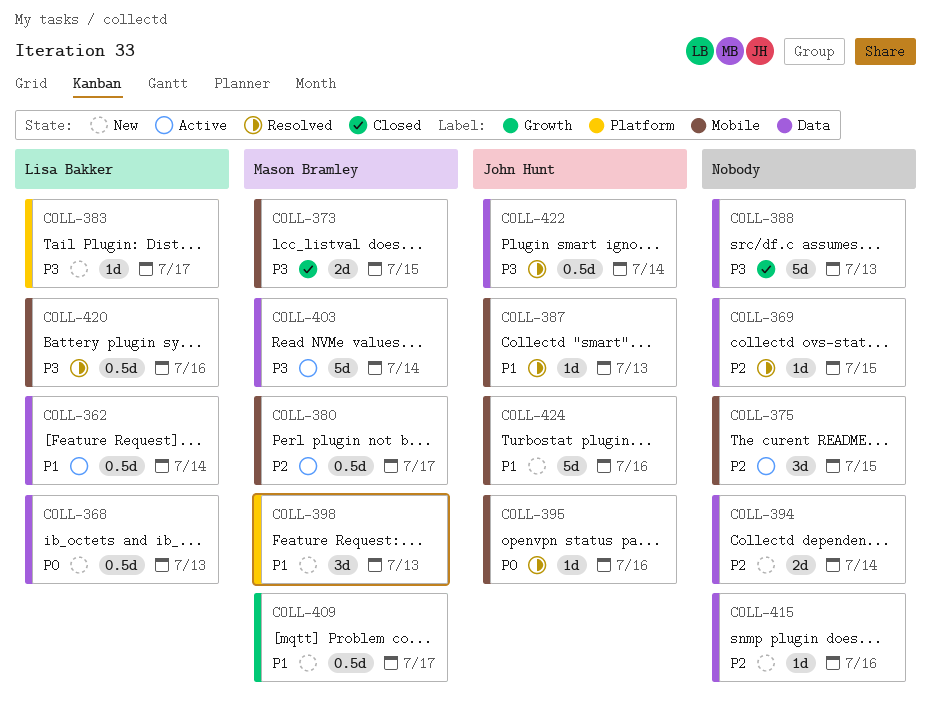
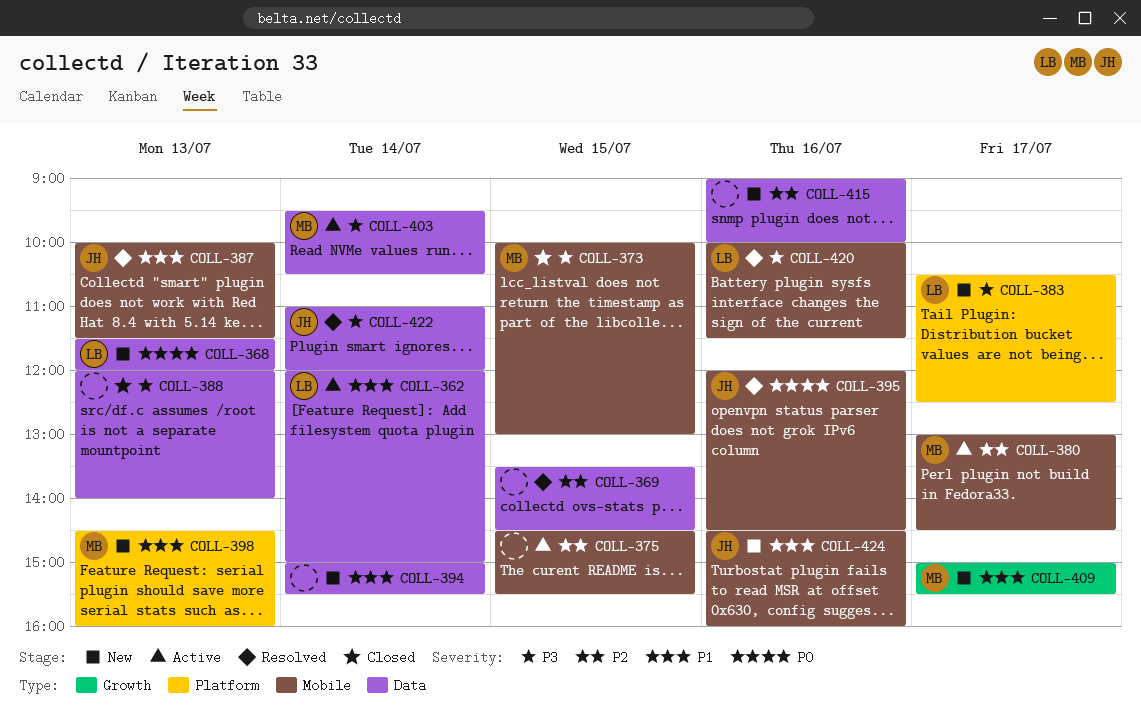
COLL-394, priority: P2 -> P1

